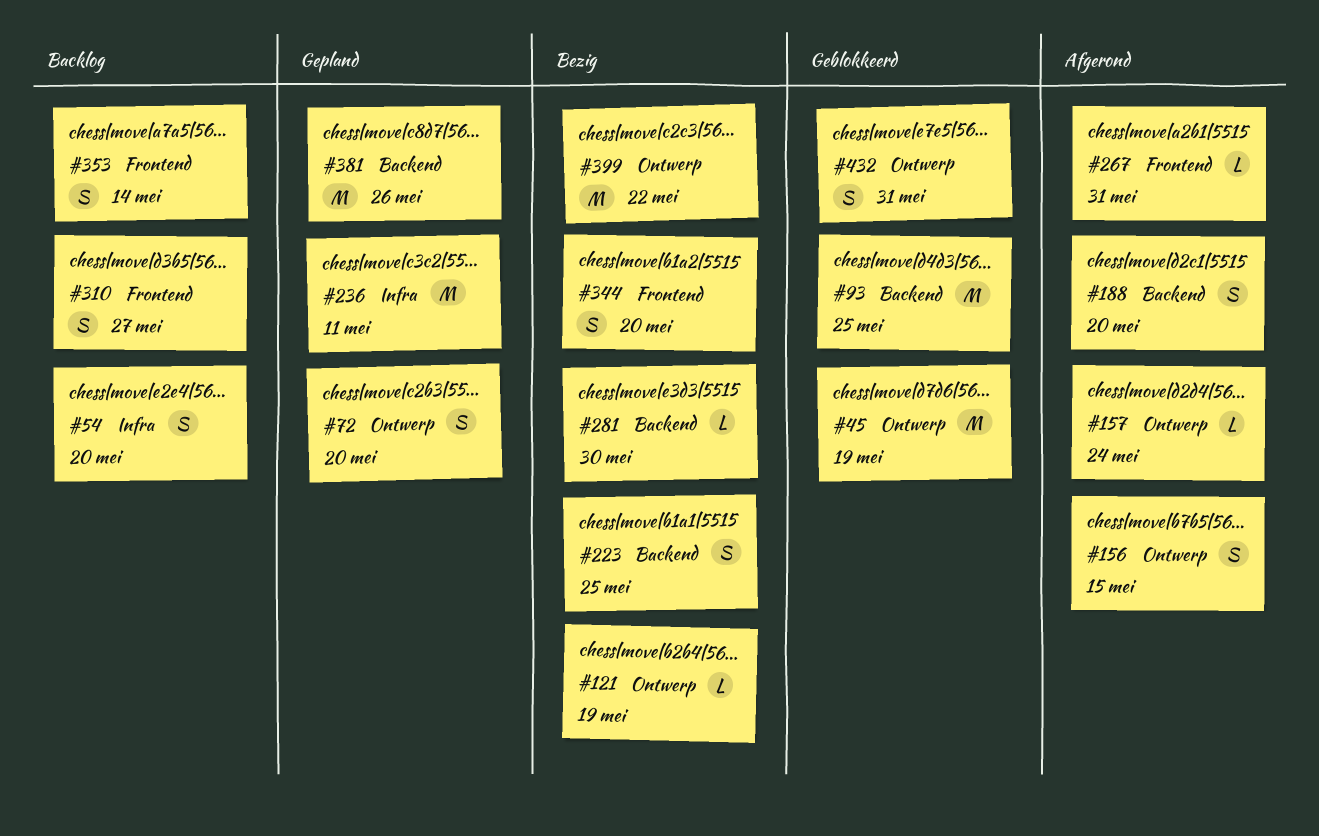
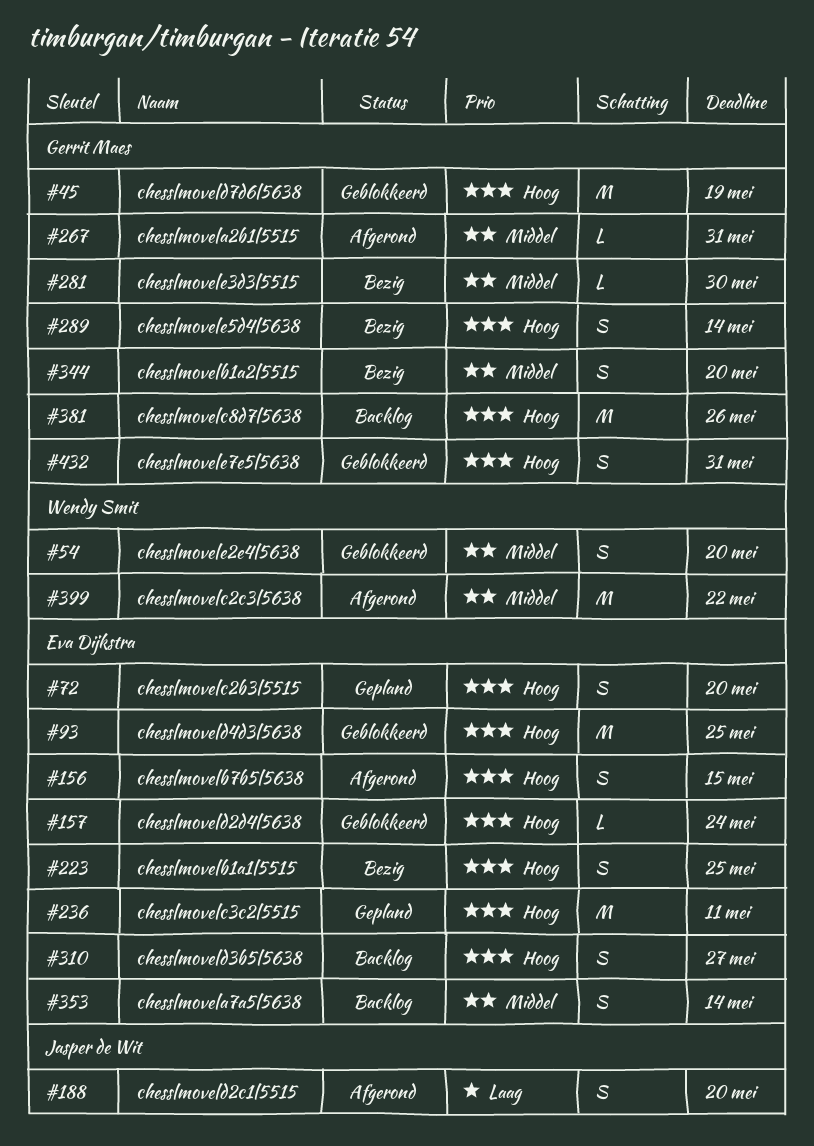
#54, status: Backlog -> Geblokkeerd
#121: present -> none
#157, status: Afgerond -> Geblokkeerd
#289: none -> present
#381, status: Gepland -> Backlog
#399, status: Bezig -> Afgerond

